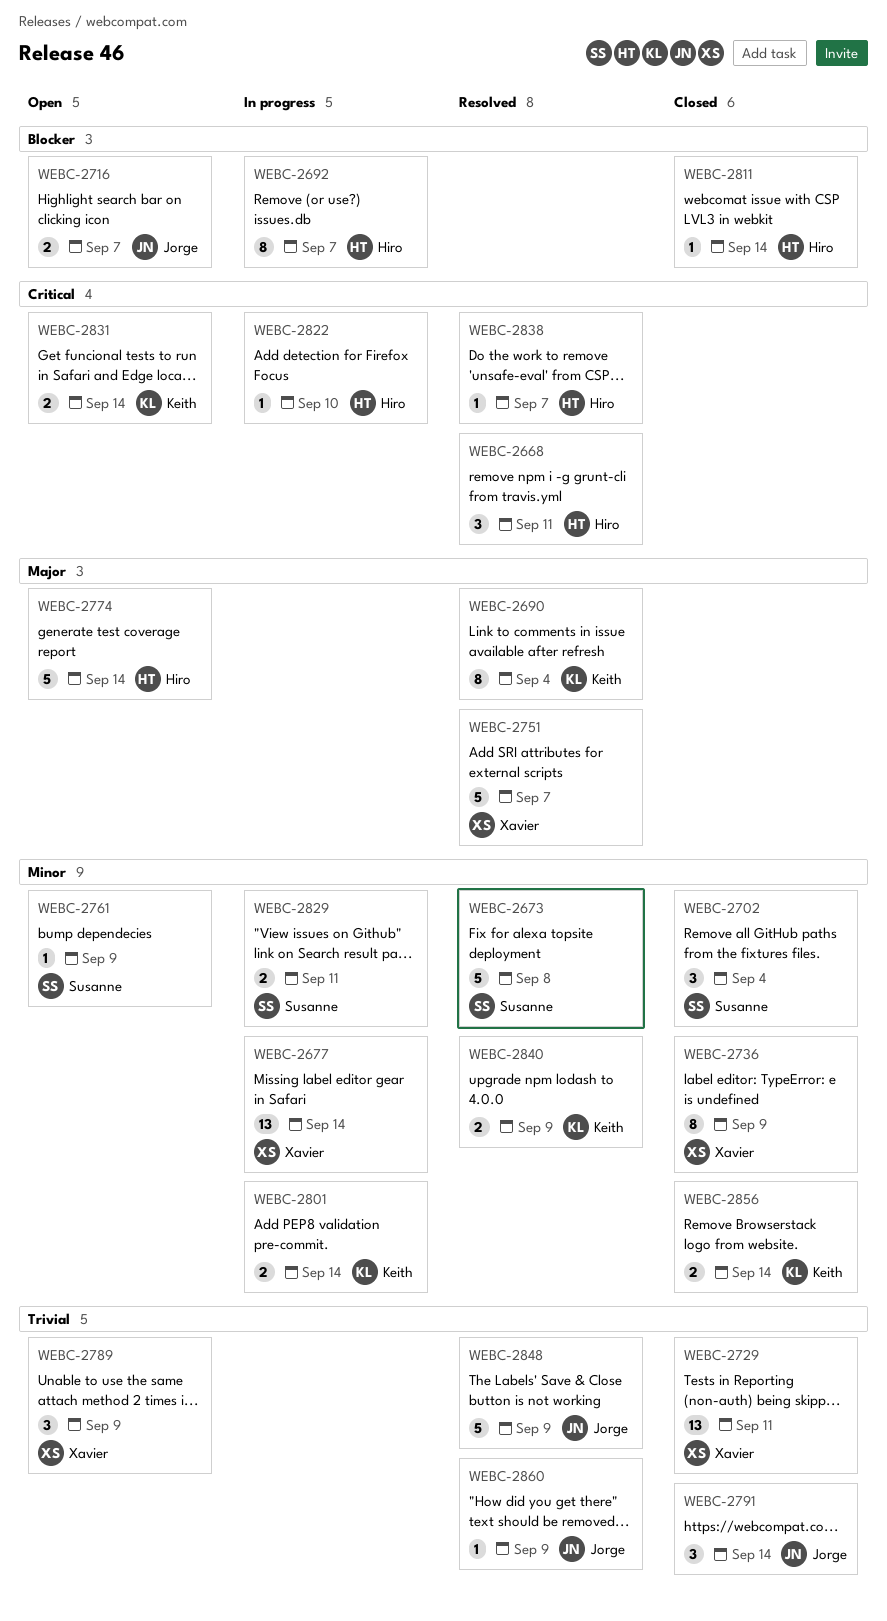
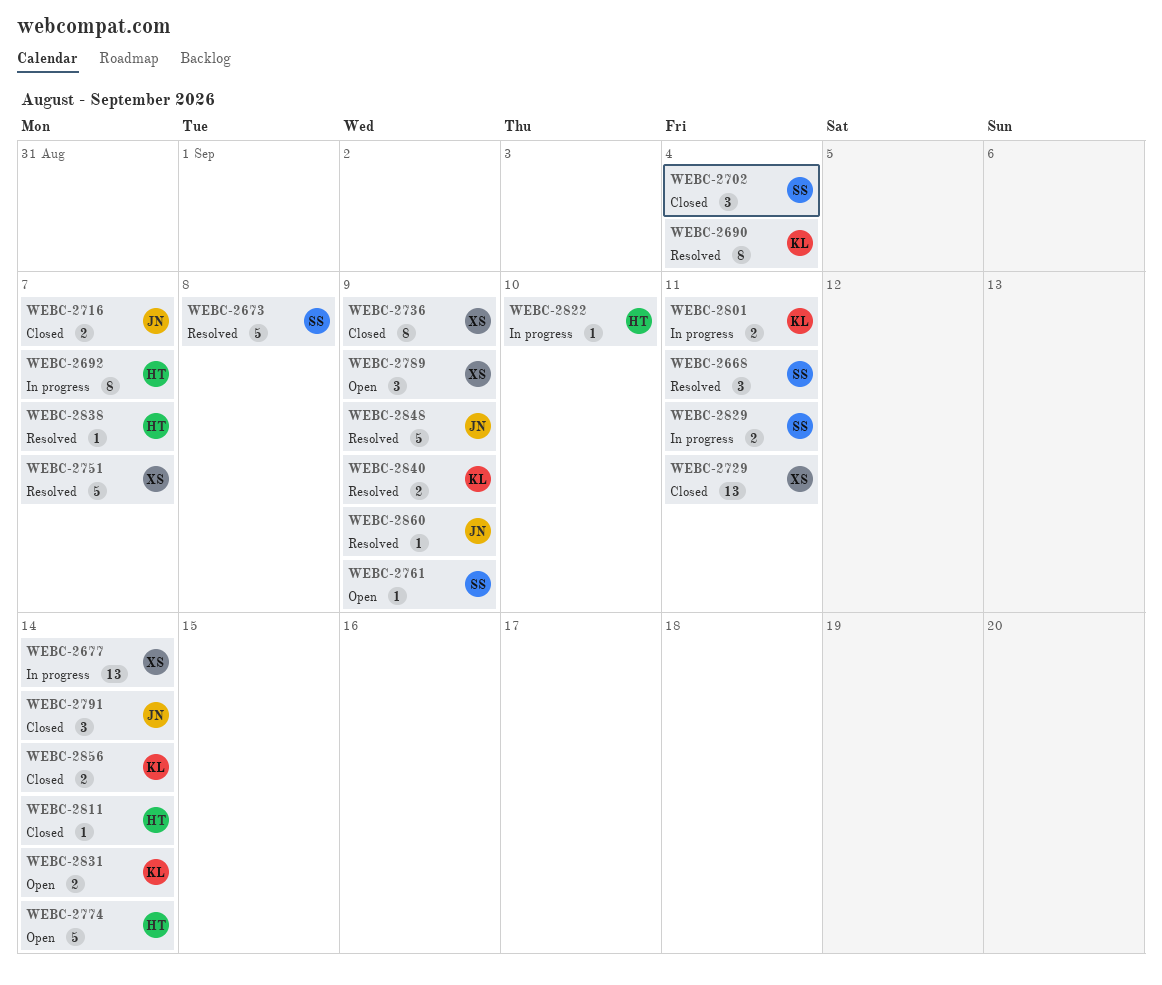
WEBC-2668, owner: Hiro -> Susanne
WEBC-2716, status: Open -> Closed
WEBC-2801, due: Sep 14 -> Sep 11

